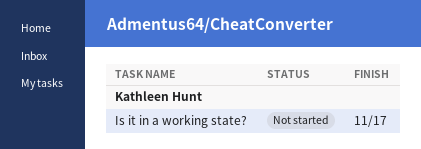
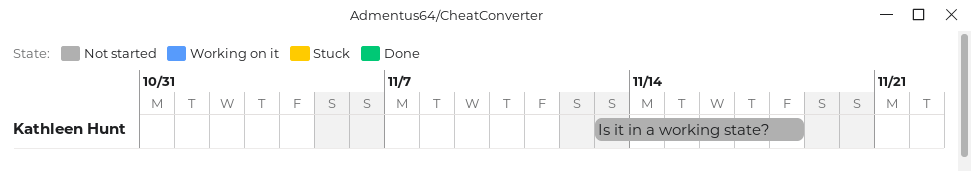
Is it in a working state?, due: Nov 17 -> Nov 18

